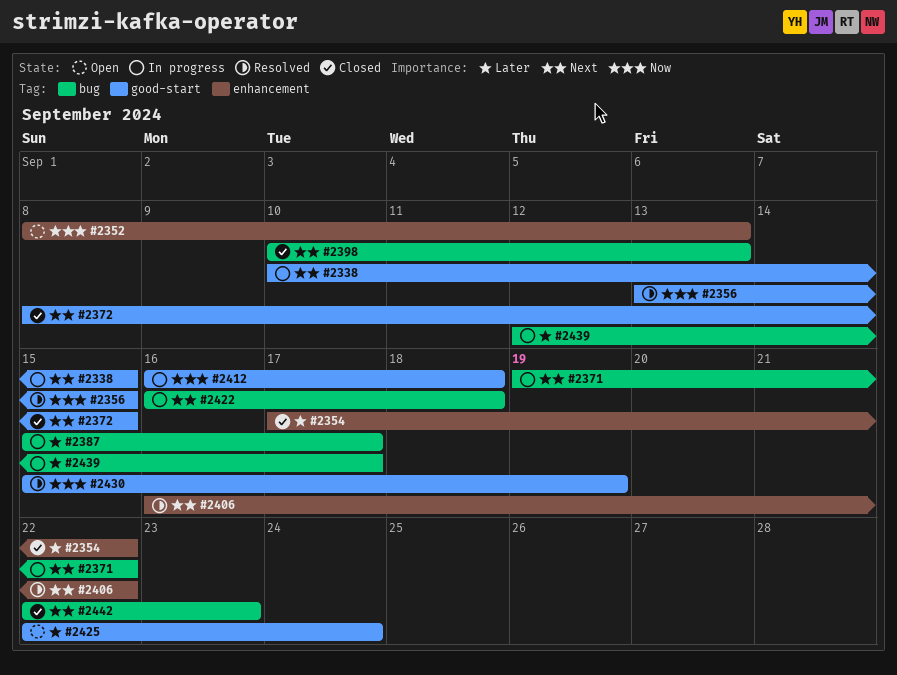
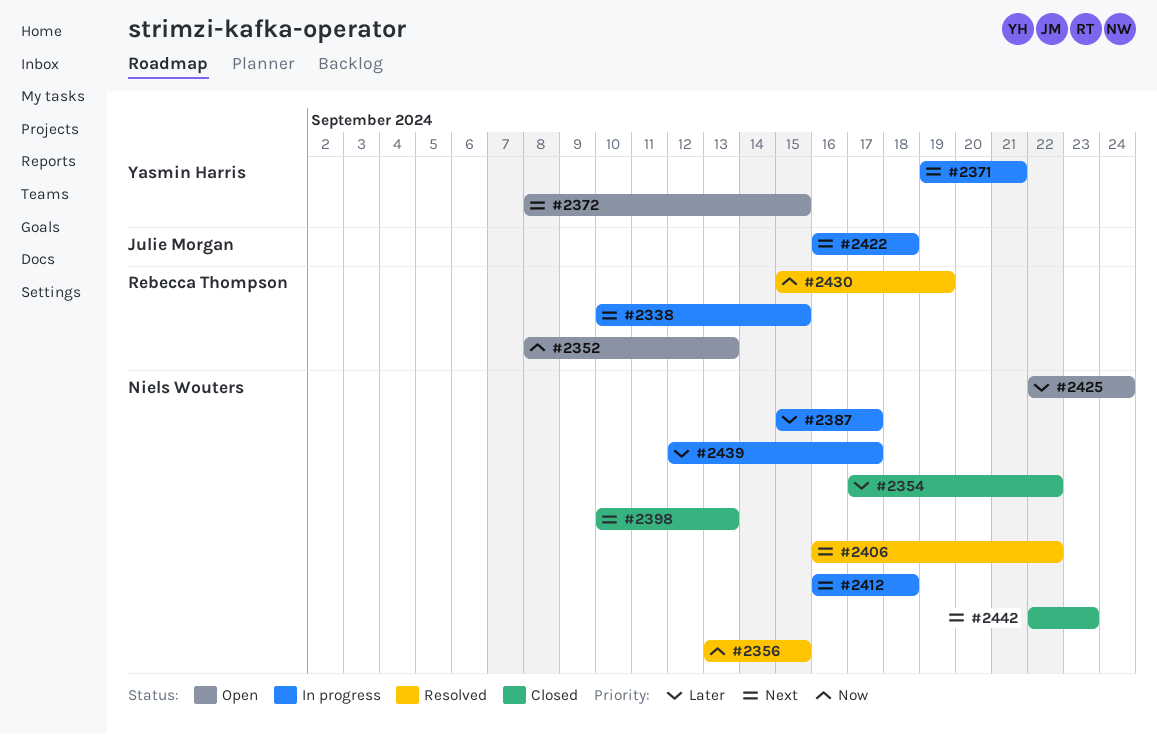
#2371, due: Sep 22 -> Sep 21
#2372, status: Closed -> Open
#2412, priority: Now -> Next

